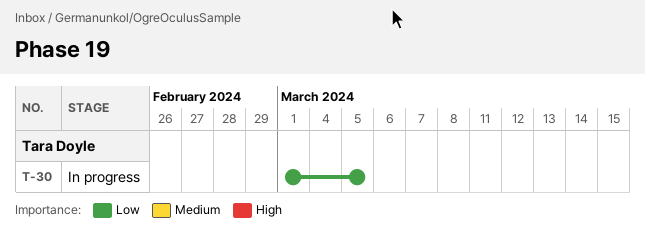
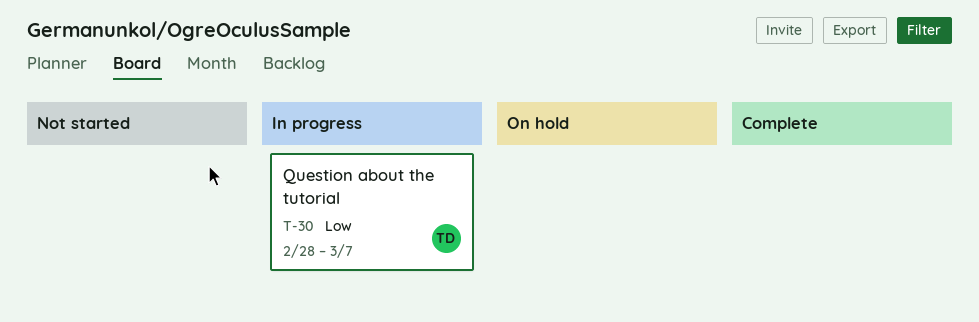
T-30, start: Mar 1 -> Feb 28
T-30, due: Mar 5 -> Mar 7

